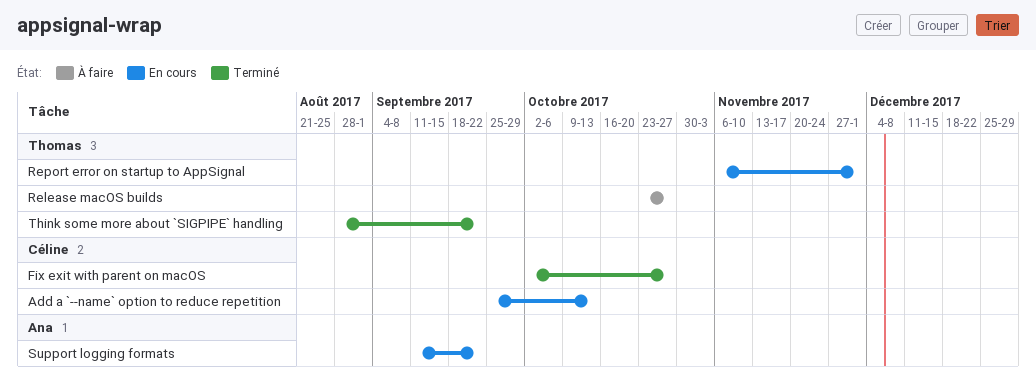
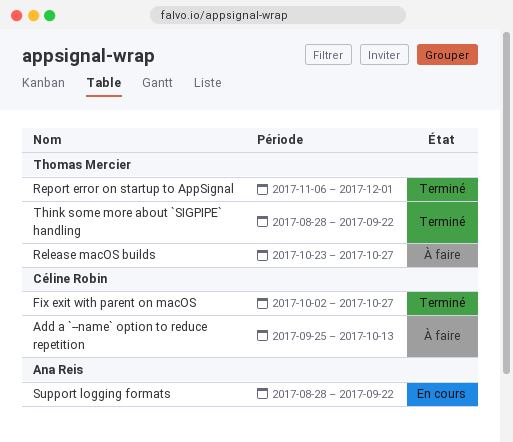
Add a `--name` option to reduce repetition, status: En cours -> À faire
Report error on startup to AppSignal, status: En cours -> Terminé
Support logging formats, start: Sep 11 -> Aug 28

